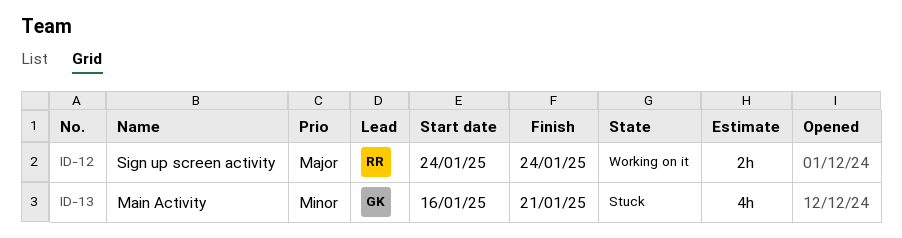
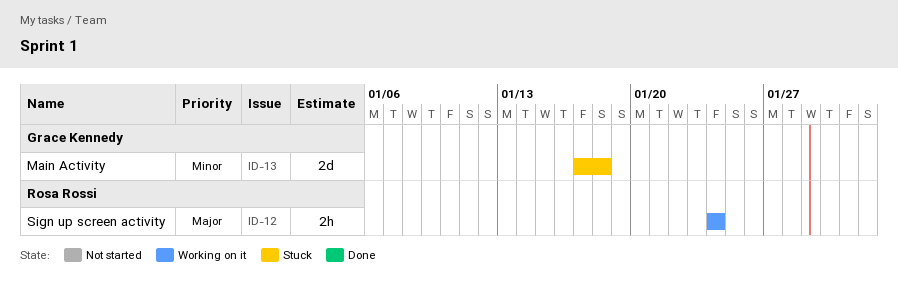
ID-13, estimate: 4h -> 2d
ID-13, start: Jan 16 -> Jan 17
ID-13, due: Jan 21 -> Jan 18

